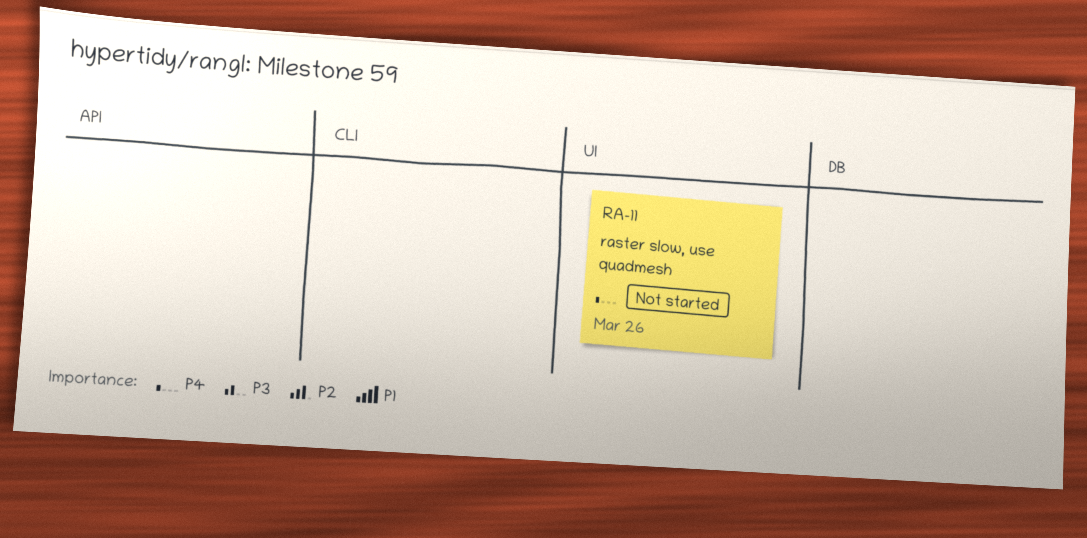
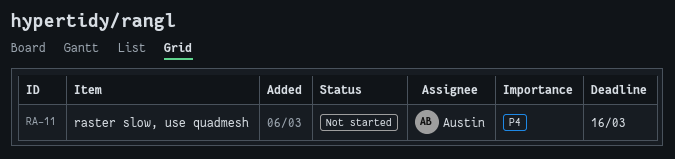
RA-11, due: Mar 26 -> Mar 16

